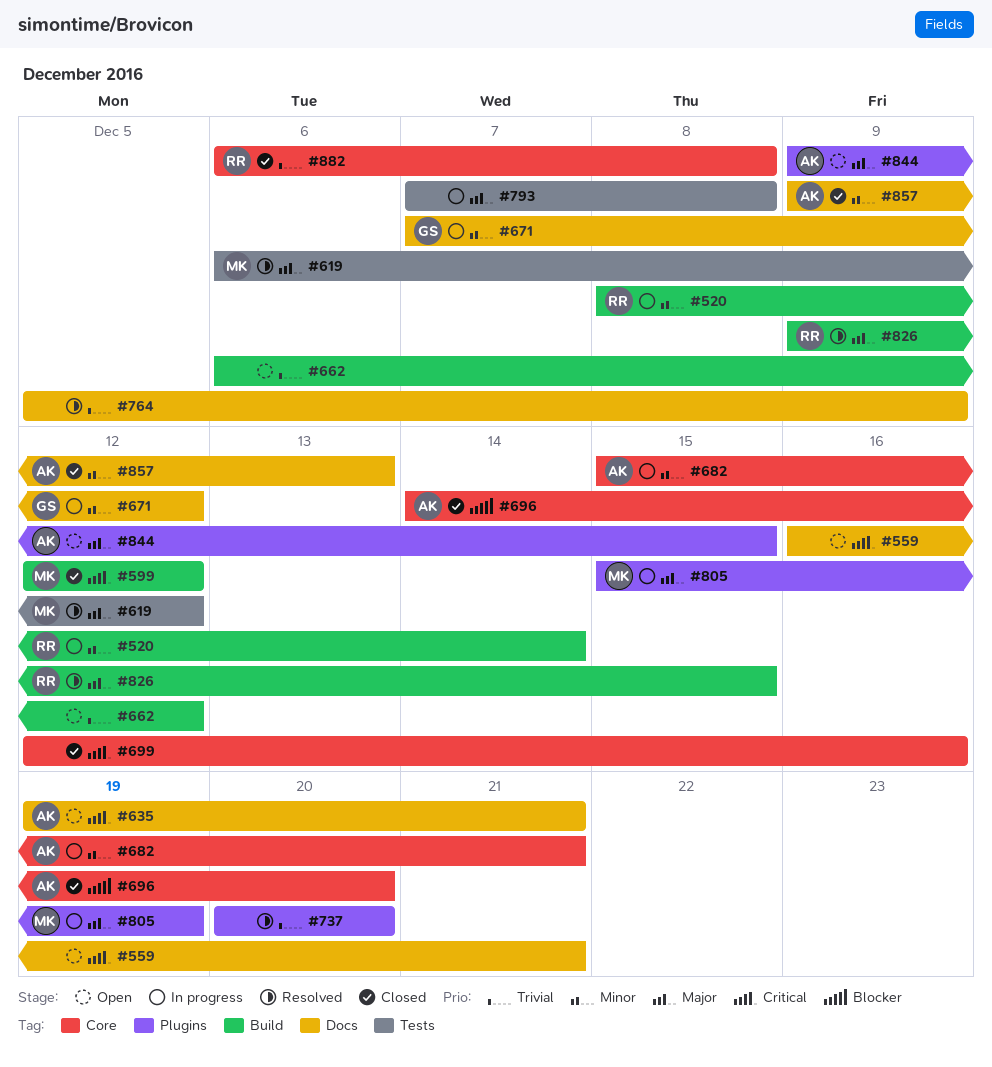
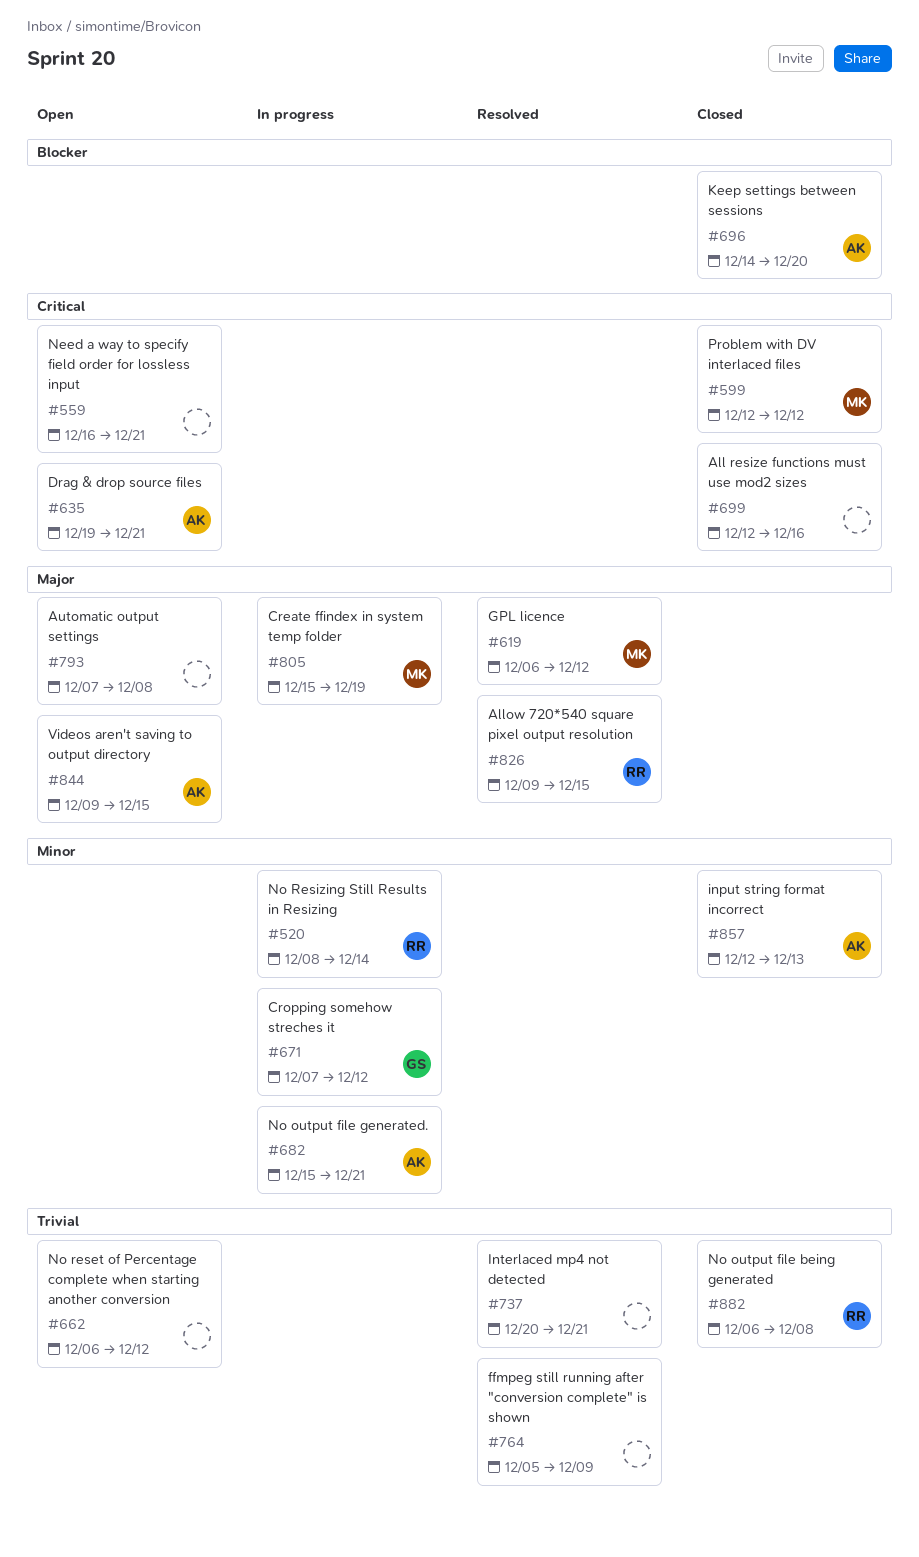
#737, due: Dec 20 -> Dec 21
#793, status: In progress -> Open
#857, start: Dec 9 -> Dec 12

